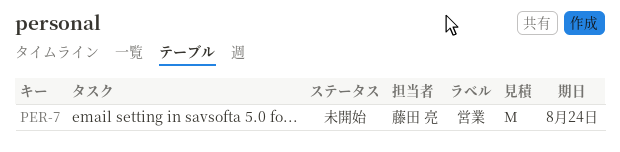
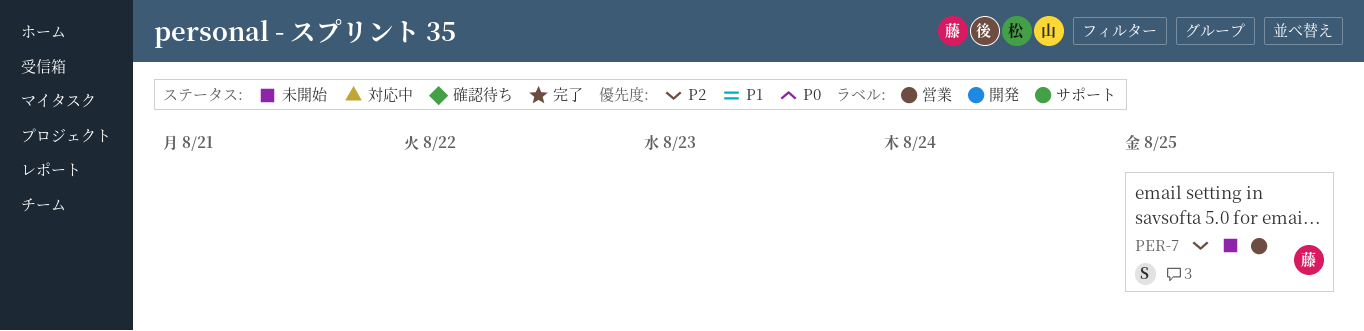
PER-7, estimate: M -> S
PER-7, due: Aug 24 -> Aug 25

